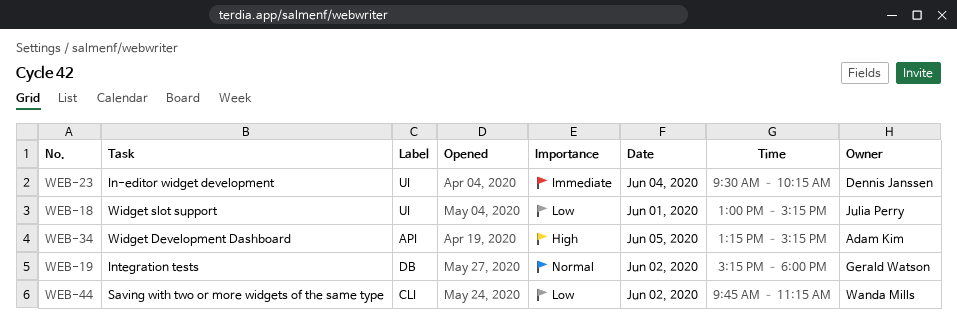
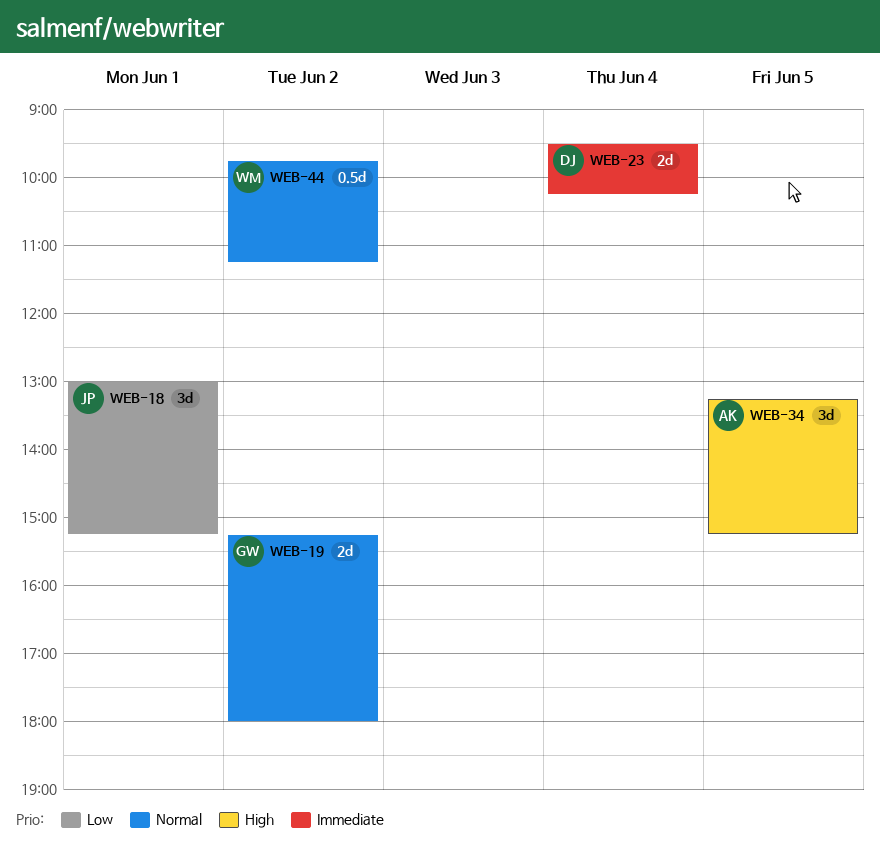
WEB-44, priority: Low -> Normal

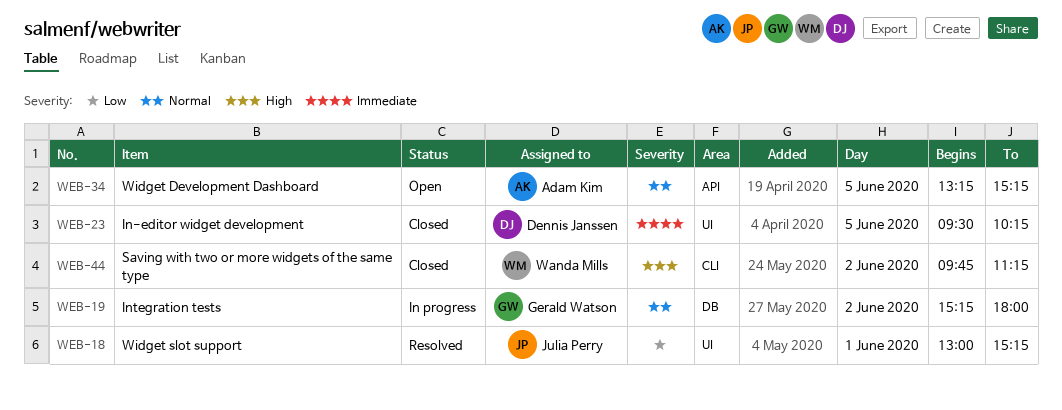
WEB-23, day: Jun 4 -> Jun 5
WEB-34, priority: High -> Normal
WEB-44, priority: Normal -> High

